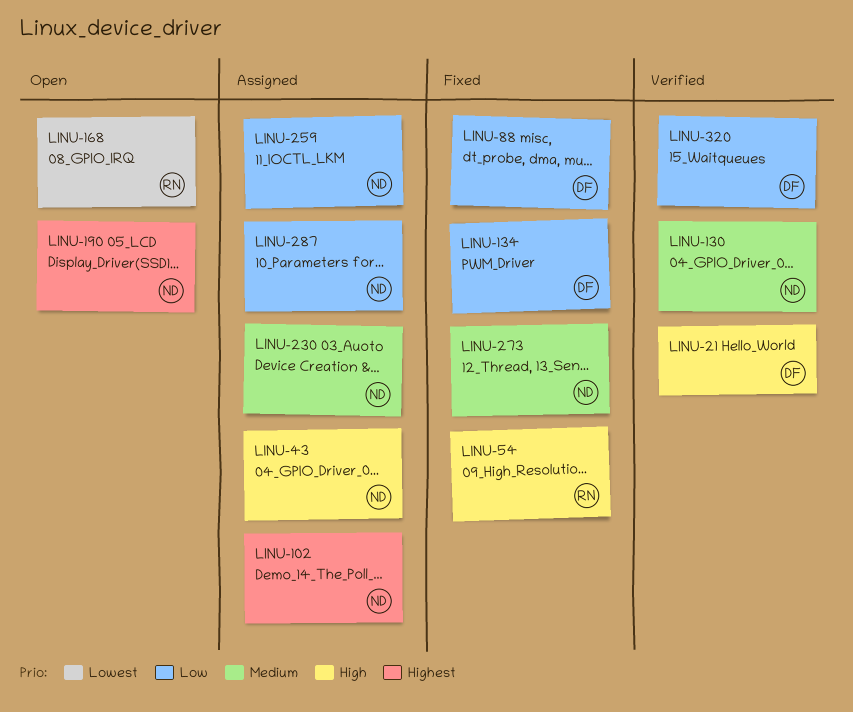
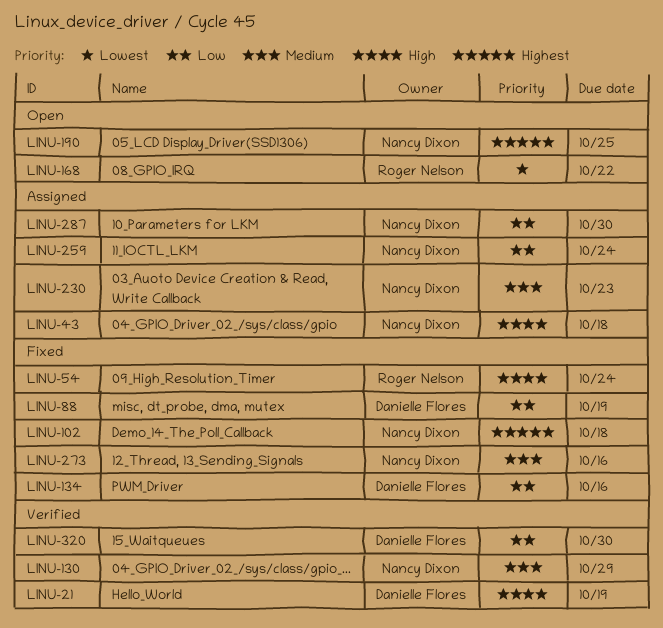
LINU-102, status: Assigned -> Fixed

